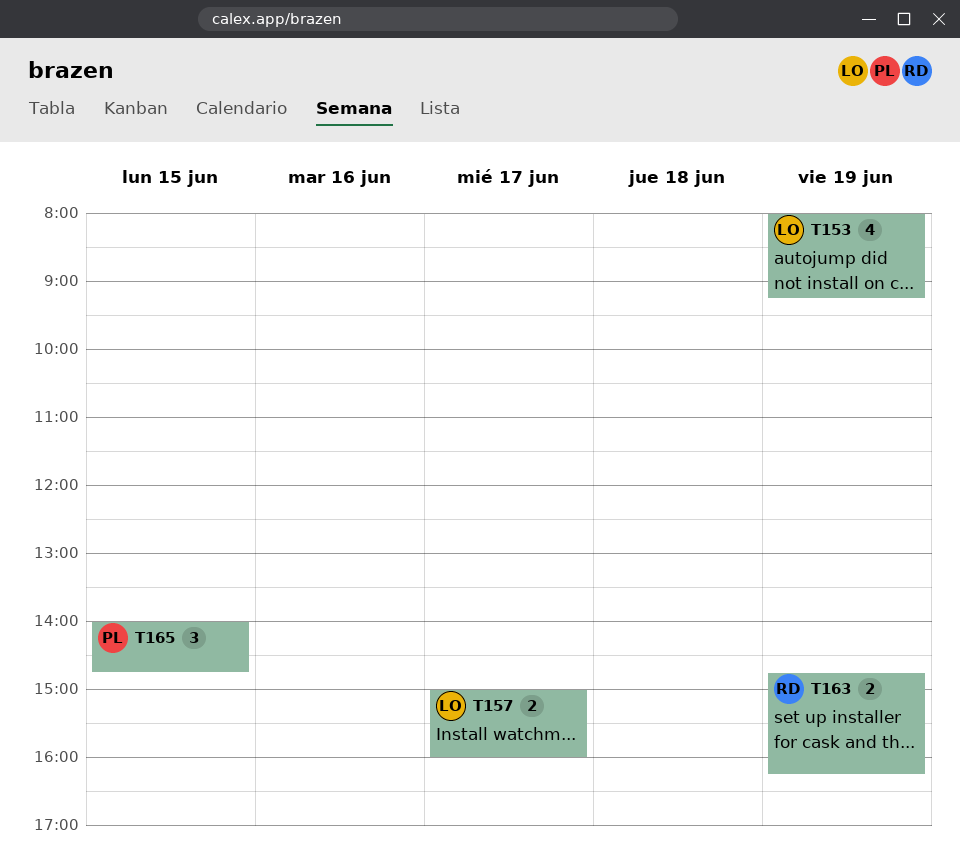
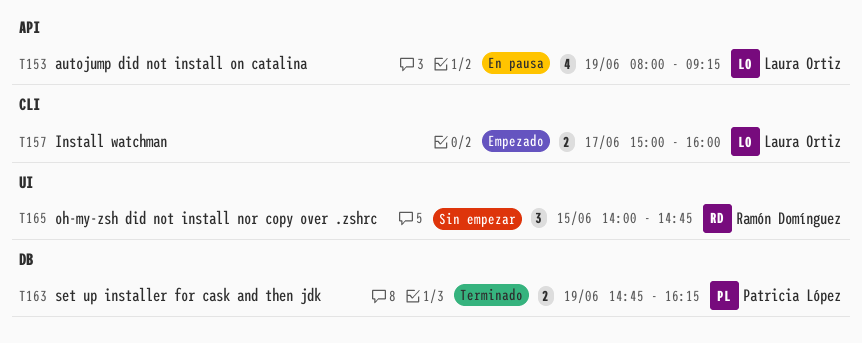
T163, owner: Ramón Domínguez -> Patricia López
T165, owner: Patricia López -> Ramón Domínguez

